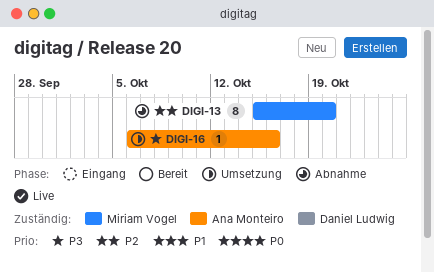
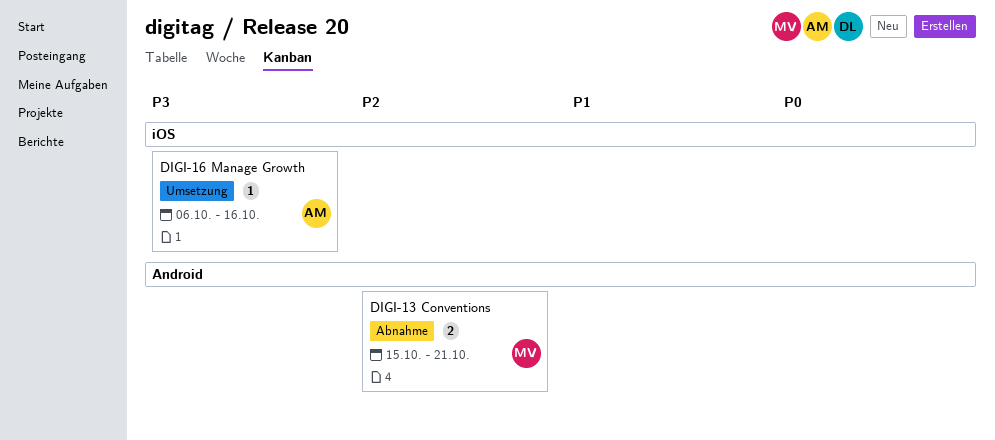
DIGI-13, estimate: 8 -> 2
DIGI-13, due: Oct 20 -> Oct 21

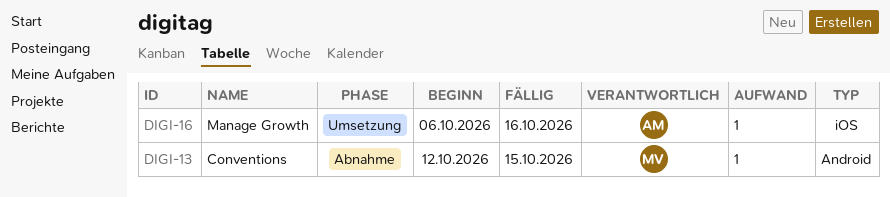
DIGI-13, estimate: 2 -> 1
DIGI-13, start: Oct 15 -> Oct 12
DIGI-13, due: Oct 21 -> Oct 15

